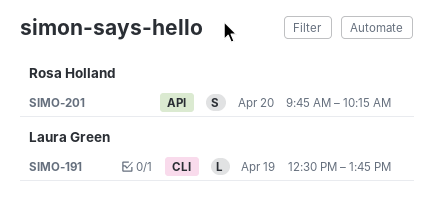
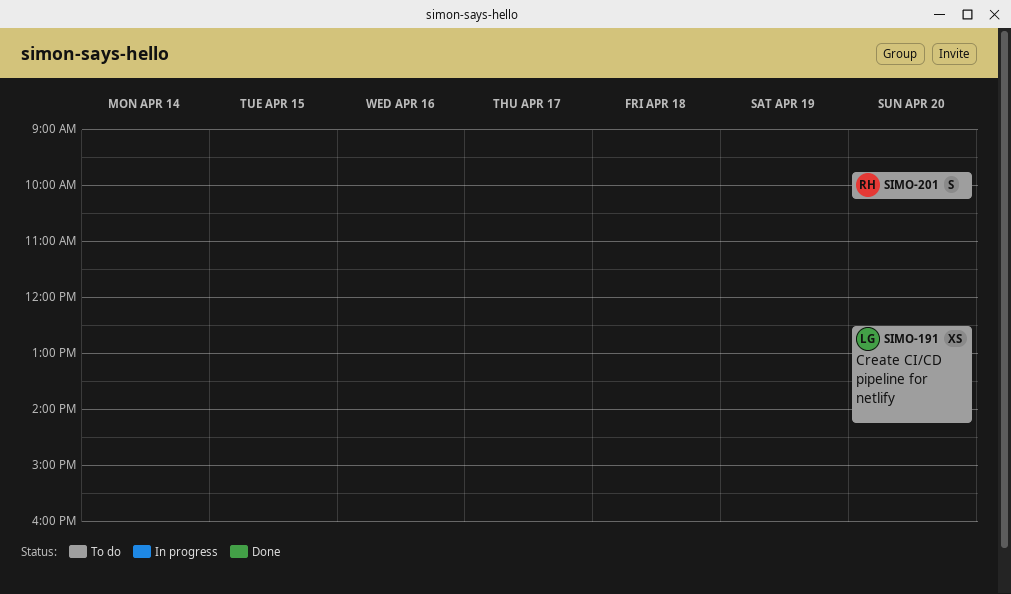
SIMO-191, estimate: L -> XS
SIMO-191, day: Apr 19 -> Apr 20
SIMO-191, ends: 13:45 -> 14:15

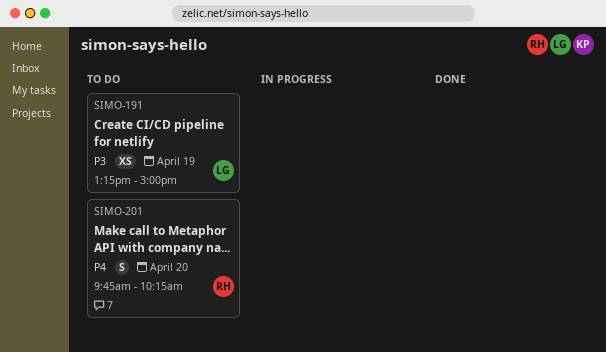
SIMO-191, day: Apr 20 -> Apr 19
SIMO-191, begins: 12:30 -> 13:15
SIMO-191, ends: 14:15 -> 15:00

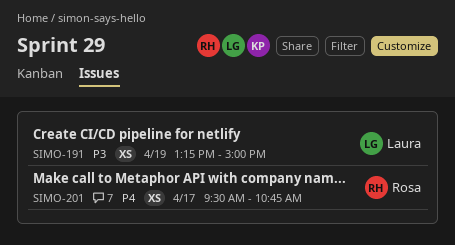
SIMO-201, estimate: S -> XS
SIMO-201, day: Apr 20 -> Apr 17
SIMO-201, begins: 09:45 -> 09:30
SIMO-201, ends: 10:15 -> 10:45

